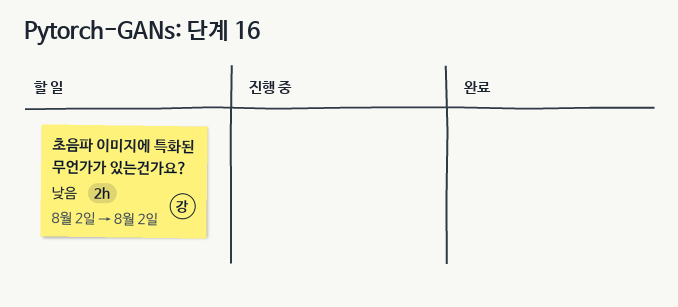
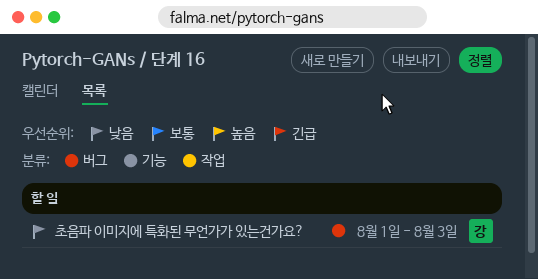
초음파 이미지에 특화된 무언가가 있는건가요?, start: Aug 2 -> Aug 1
초음파 이미지에 특화된 무언가가 있는건가요?, due: Aug 2 -> Aug 3

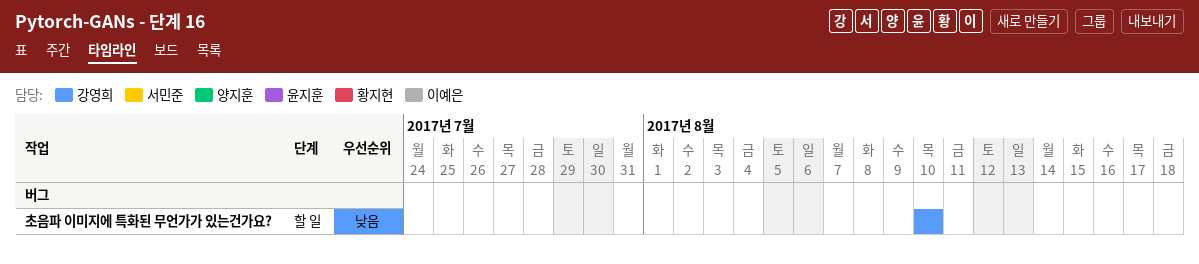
초음파 이미지에 특화된 무언가가 있는건가요?, start: Aug 1 -> Aug 10
초음파 이미지에 특화된 무언가가 있는건가요?, due: Aug 3 -> Aug 10

